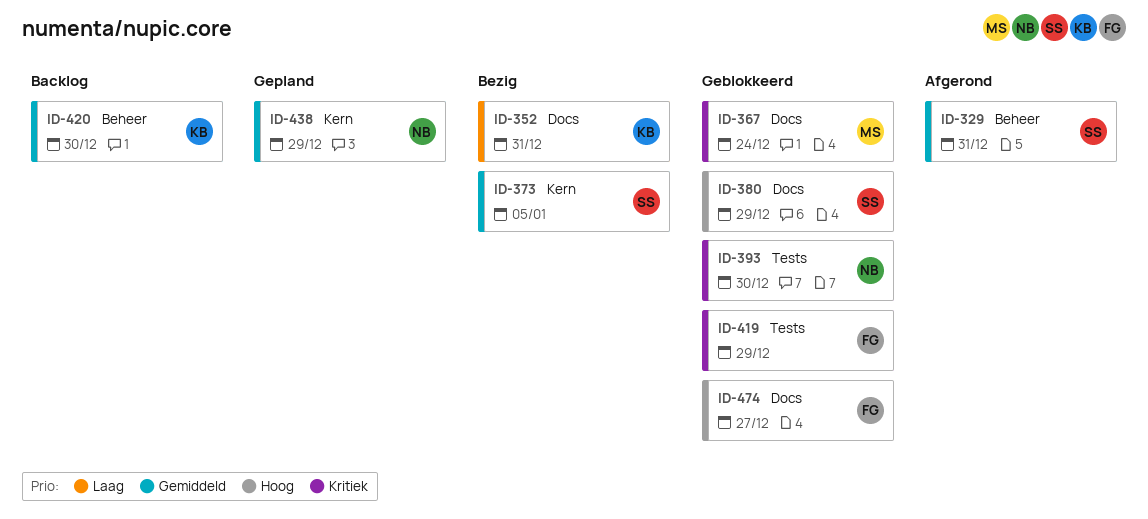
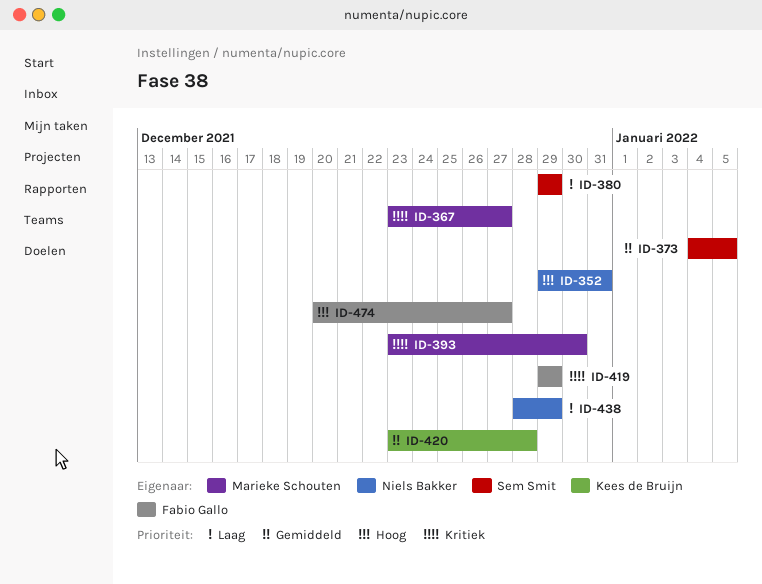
ID-329: present -> none
ID-352, owner: Kees de Bruijn -> Niels Bakker
ID-352, priority: Laag -> Hoog
ID-367, due: Dec 24 -> Dec 27
ID-380, priority: Hoog -> Laag
ID-393, owner: Niels Bakker -> Marieke Schouten
ID-420, due: Dec 30 -> Dec 28
ID-438, priority: Gemiddeld -> Laag

